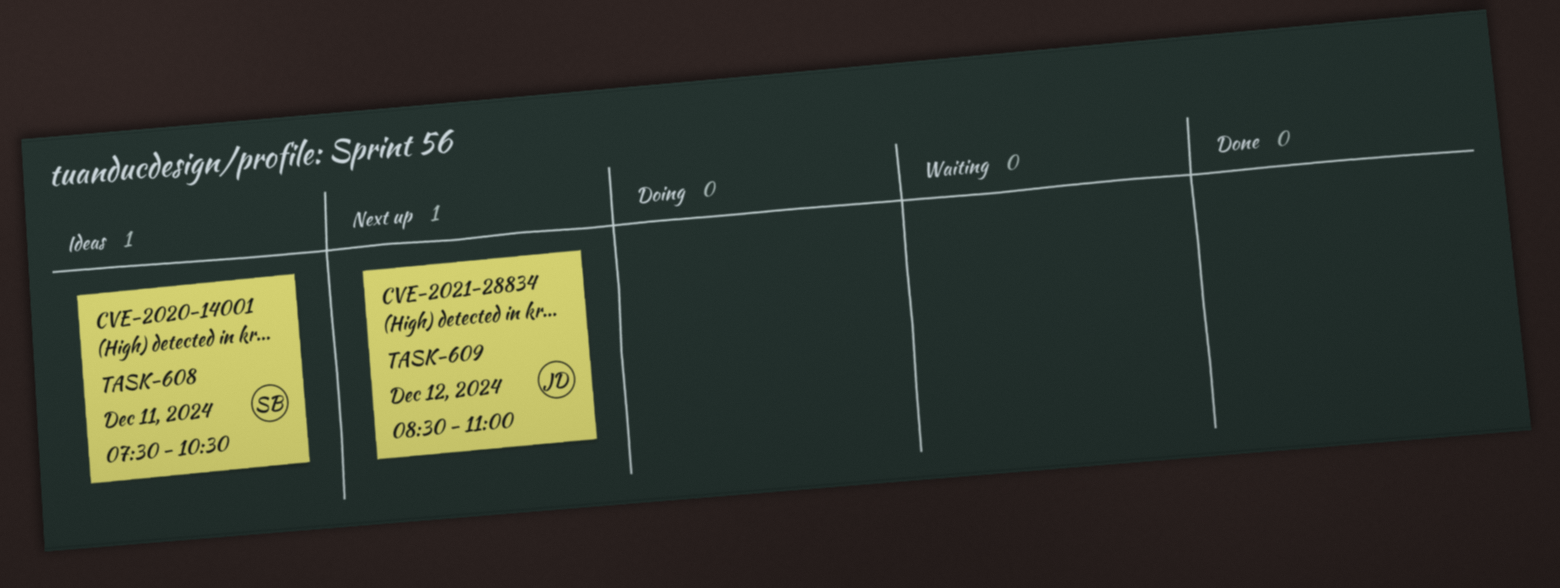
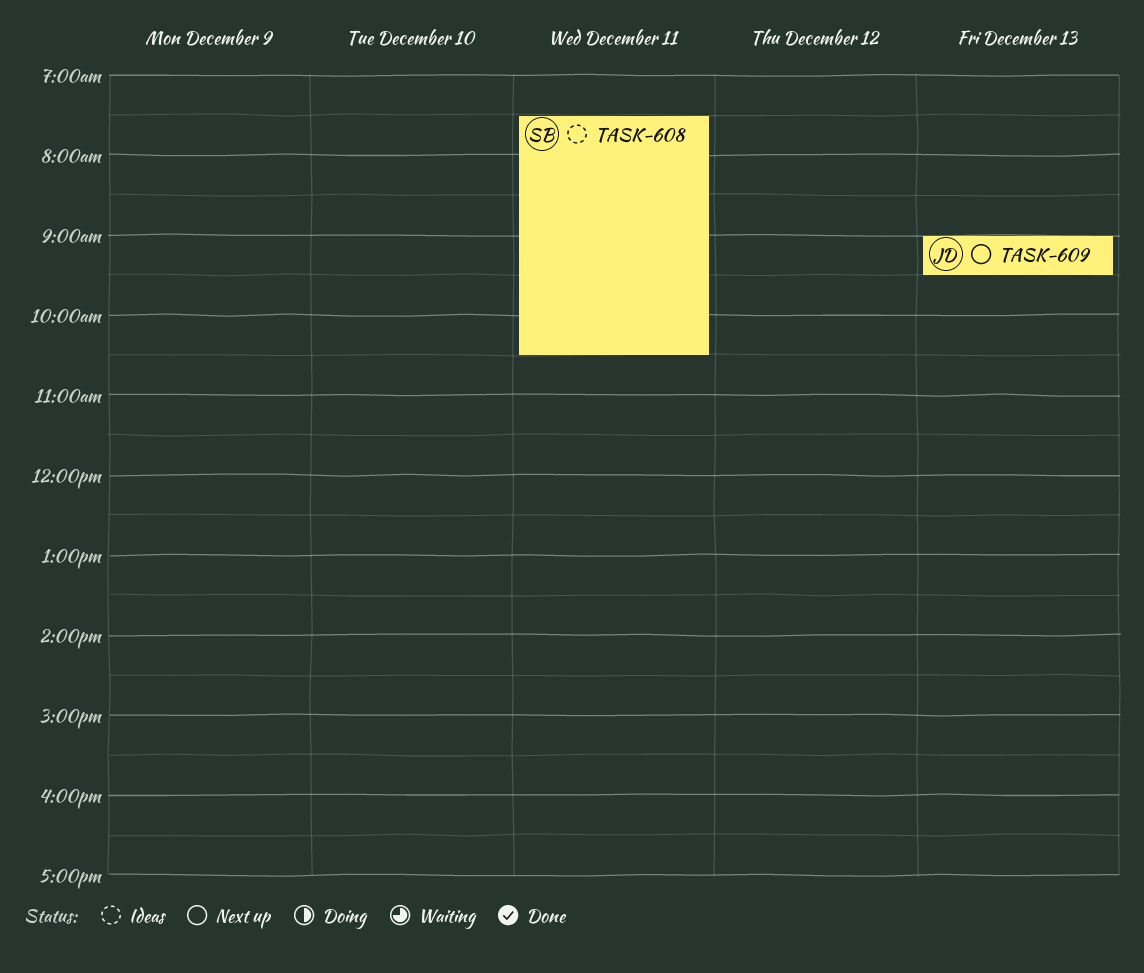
TASK-609, day: Dec 12 -> Dec 13
TASK-609, begins: 08:30 -> 09:00
TASK-609, ends: 11:00 -> 09:30

